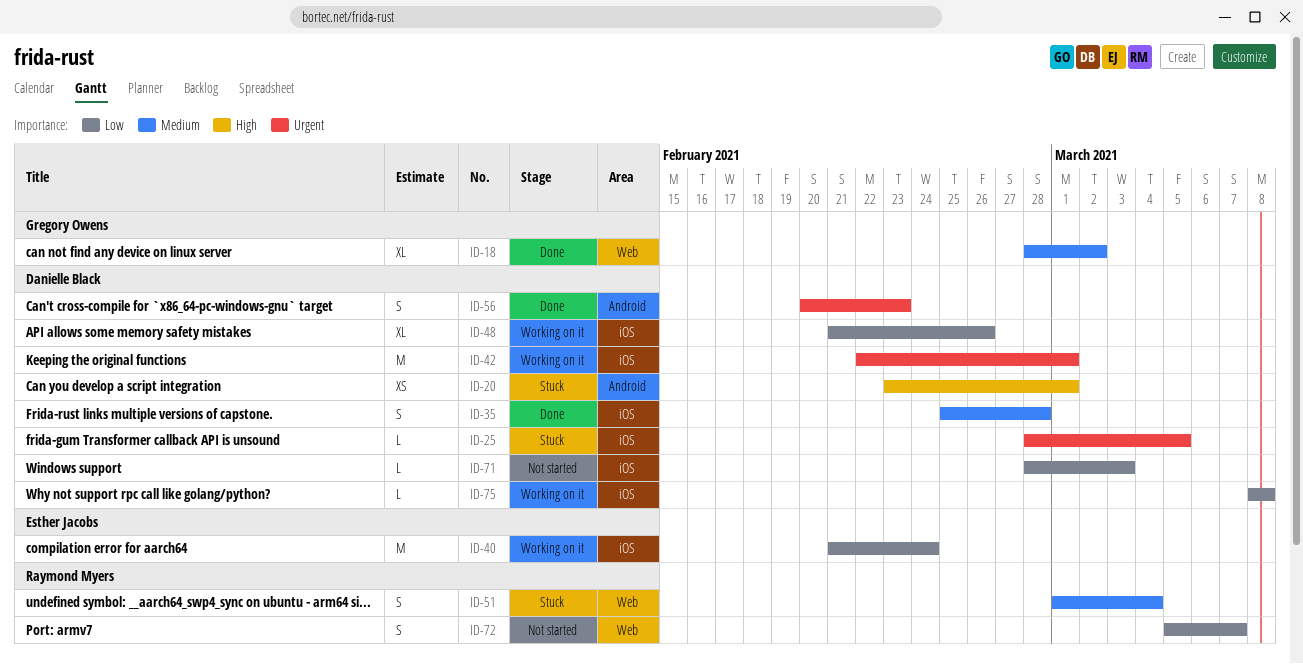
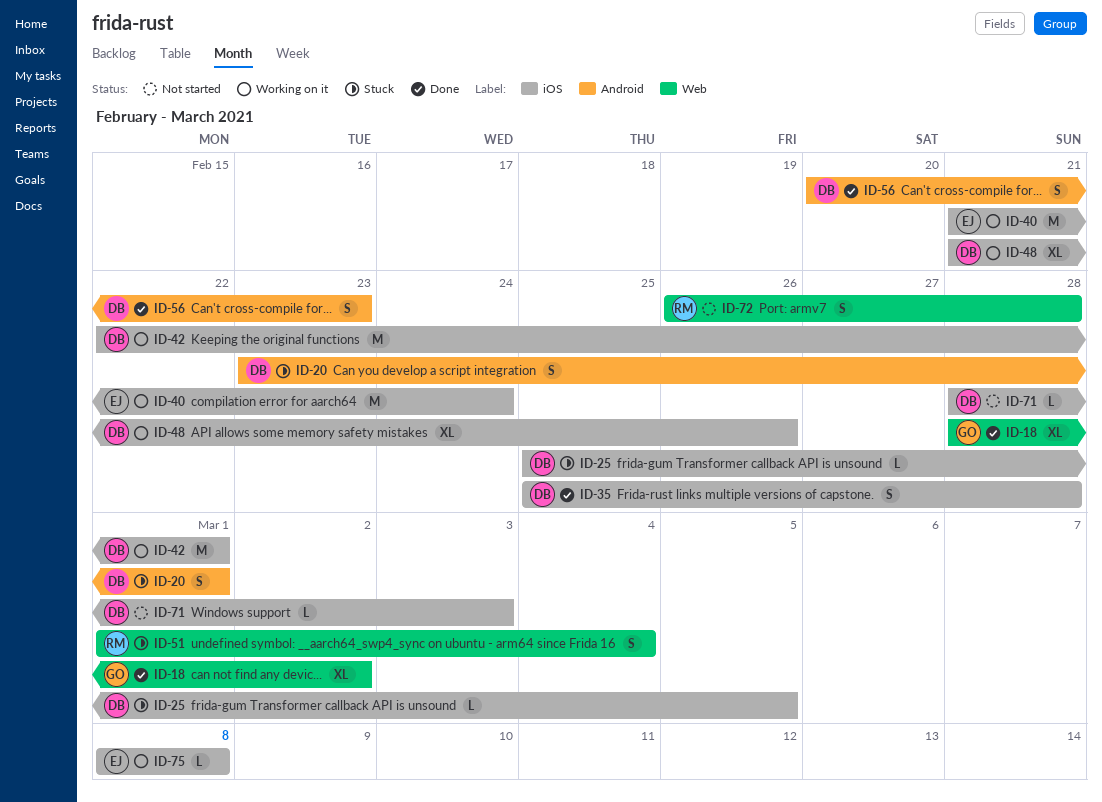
ID-20, estimate: XS -> S
ID-25, start: Feb 28 -> Feb 25
ID-72, start: Mar 5 -> Feb 26
ID-72, due: Mar 7 -> Feb 28
ID-75, owner: Danielle Black -> Esther Jacobs

